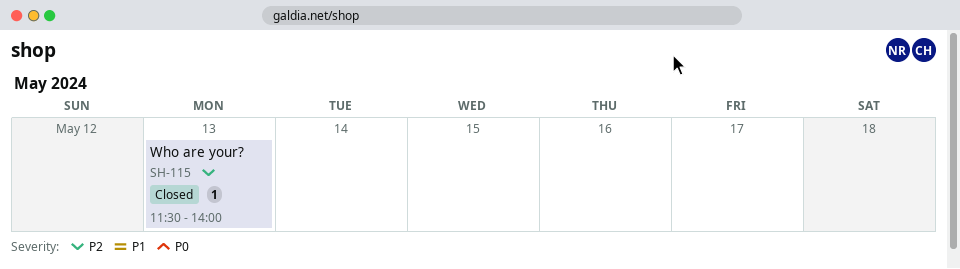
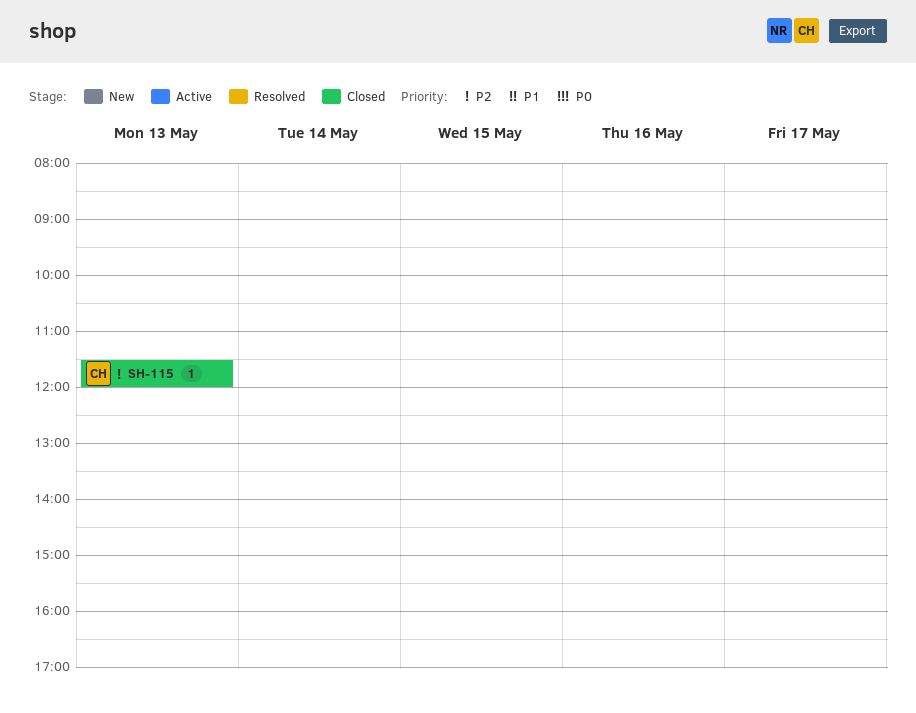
SH-115, ends: 14:00 -> 12:00

